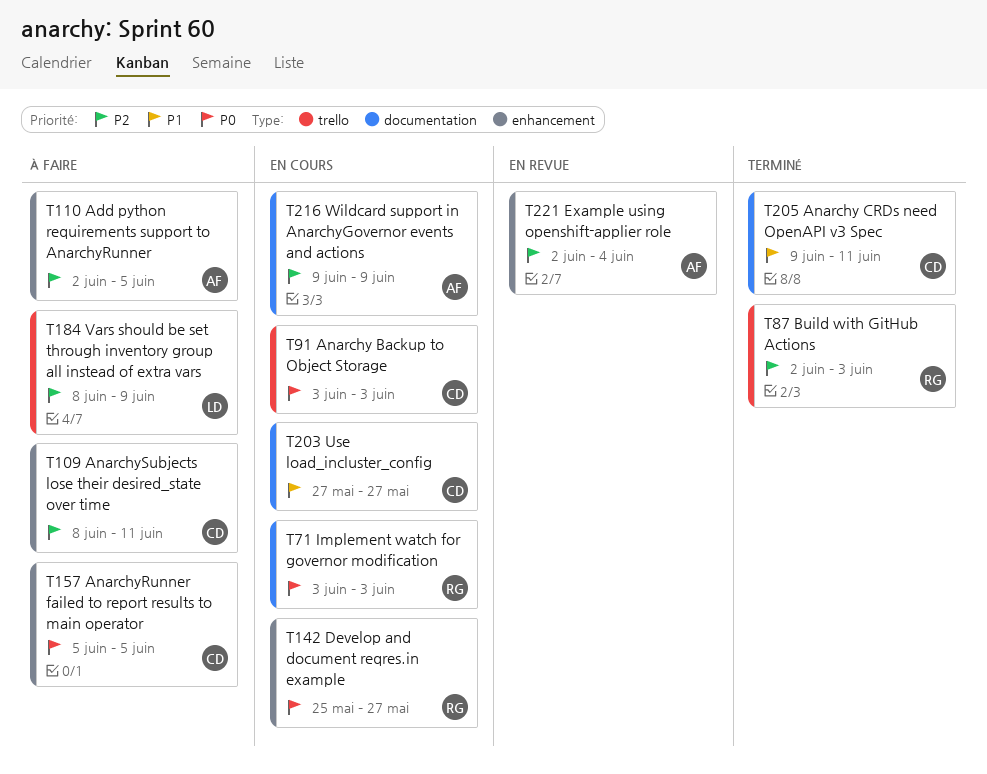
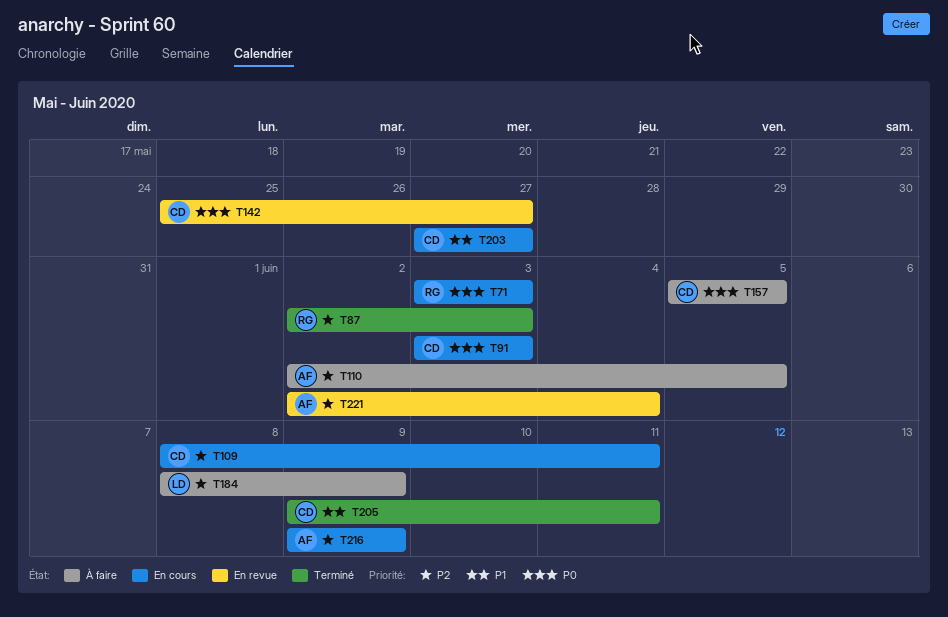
T109, status: À faire -> En cours
T142, status: En cours -> En revue
T142, owner: RG -> CD

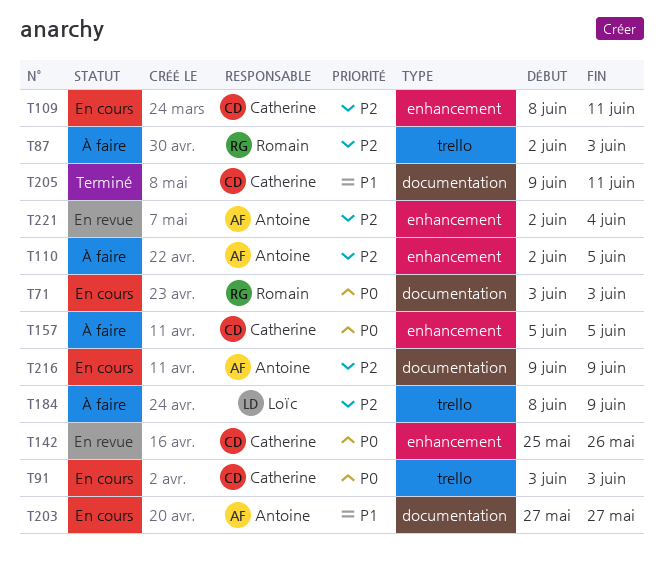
T87, status: Terminé -> À faire
T142, due: May 27 -> May 26
T203, owner: Catherine -> Antoine

